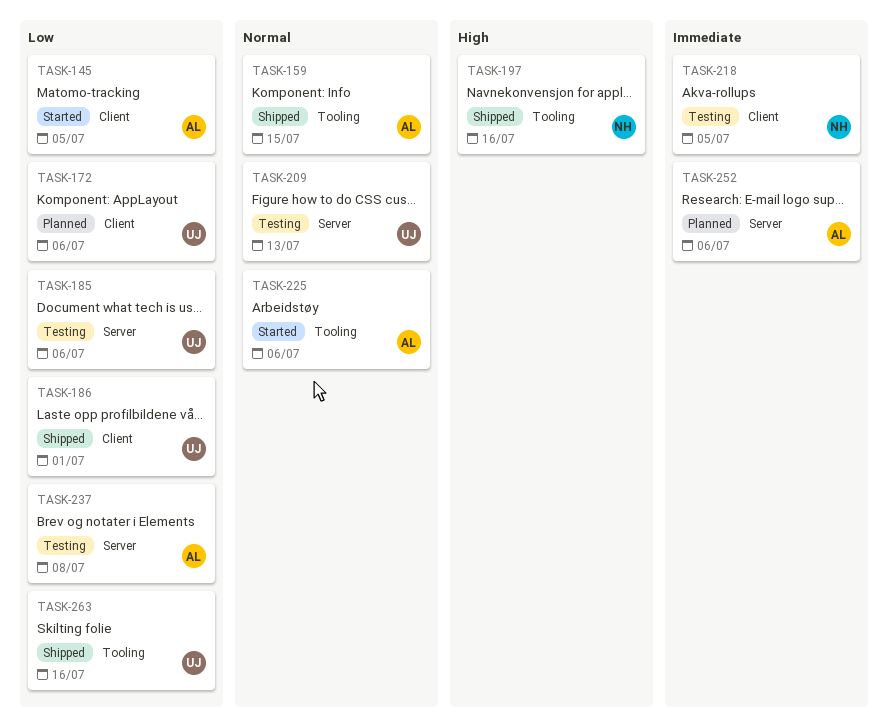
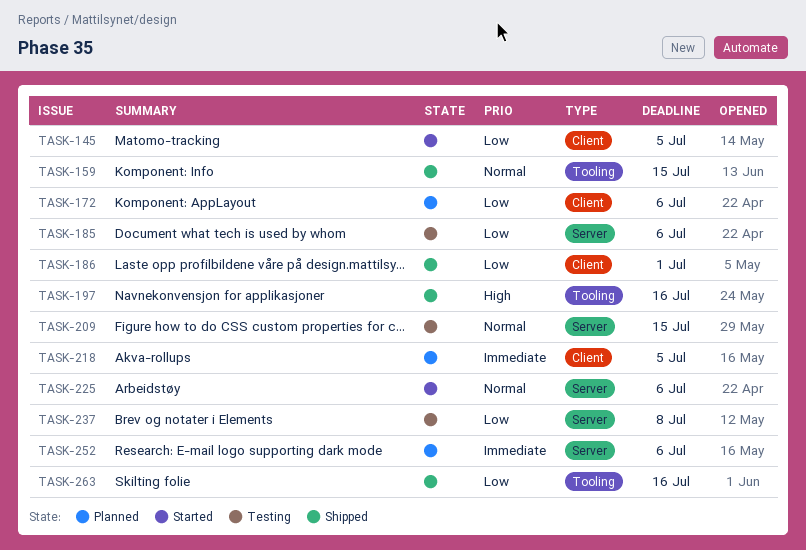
TASK-209, due: Jul 13 -> Jul 15
TASK-218, status: Testing -> Planned
TASK-225, label: Tooling -> Server

